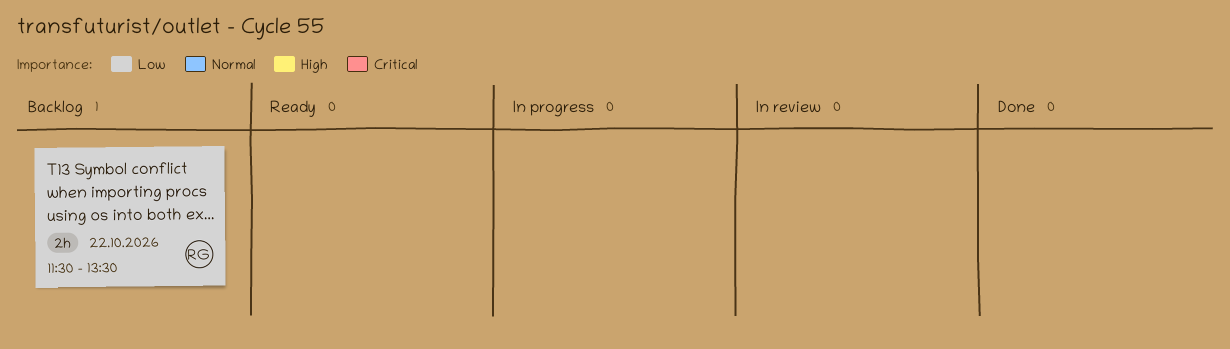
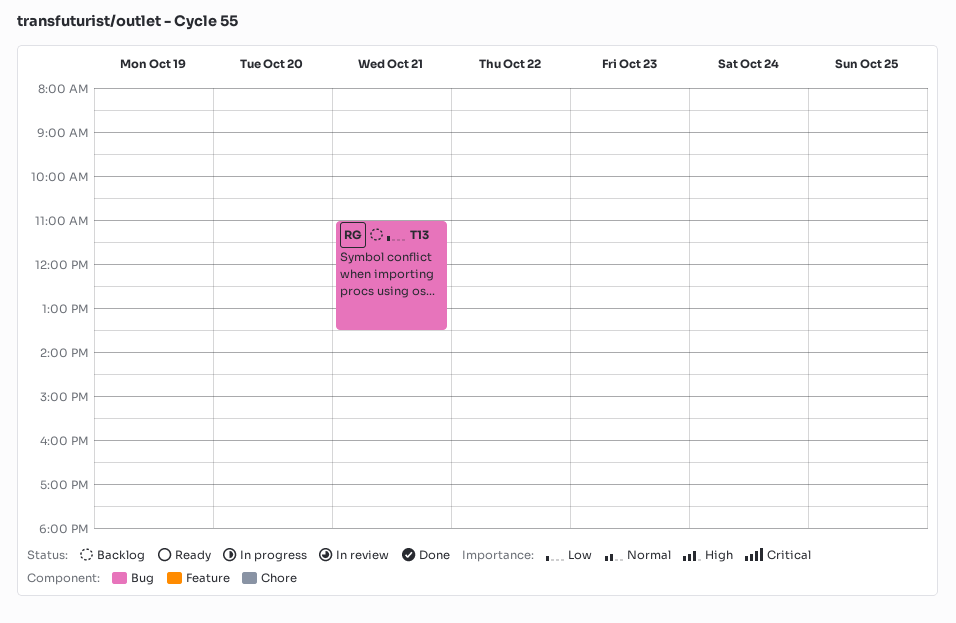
T13, day: Oct 22 -> Oct 21
T13, begins: 11:30 -> 11:00

